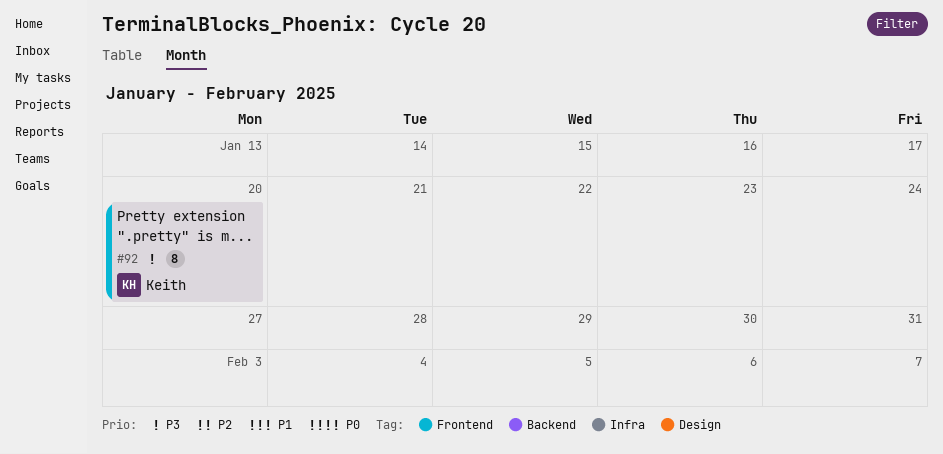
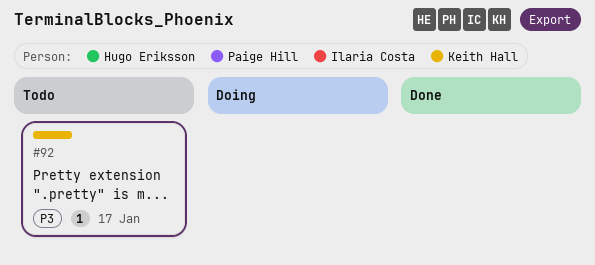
#92, estimate: 8 -> 1
#92, due: Jan 20 -> Jan 17

